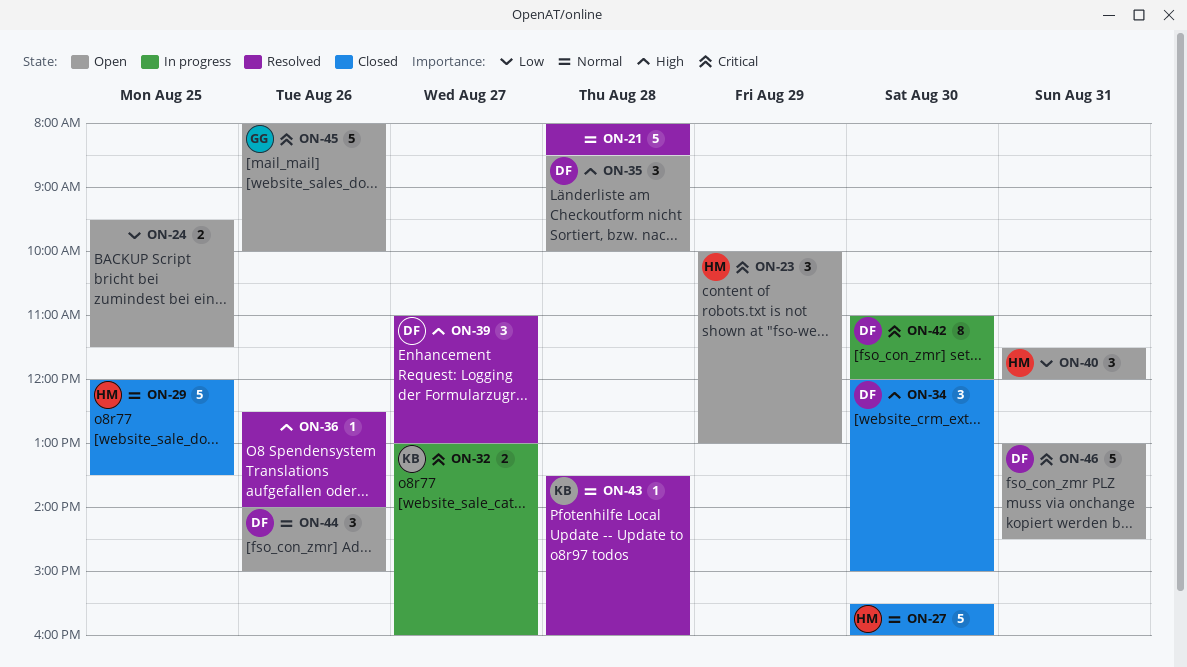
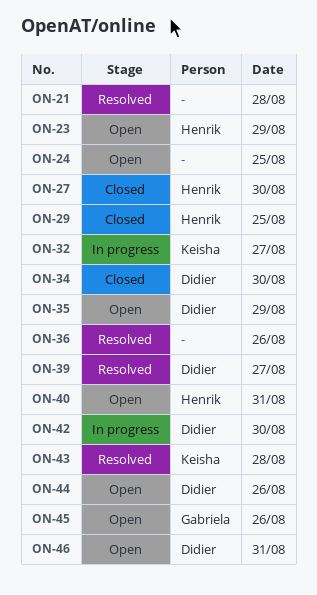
ON-35, day: Aug 28 -> Aug 29

